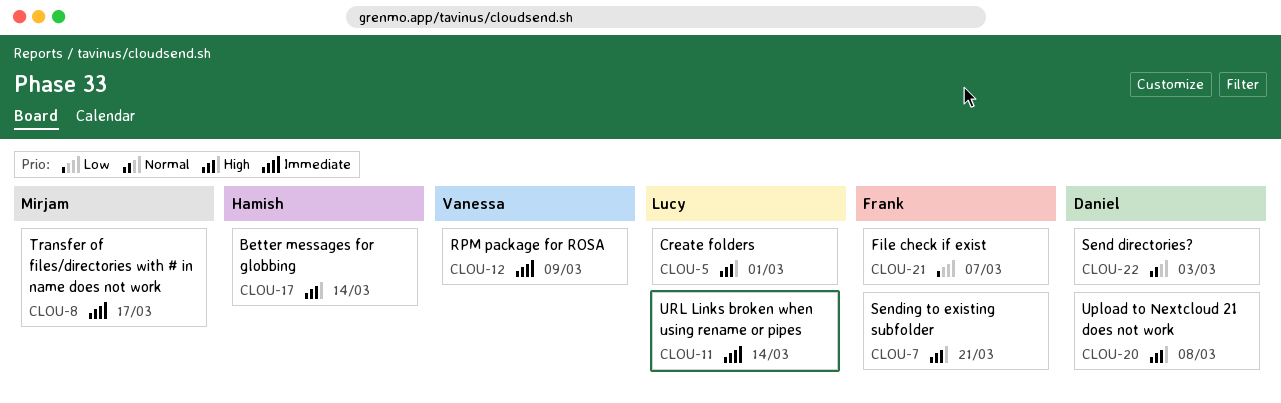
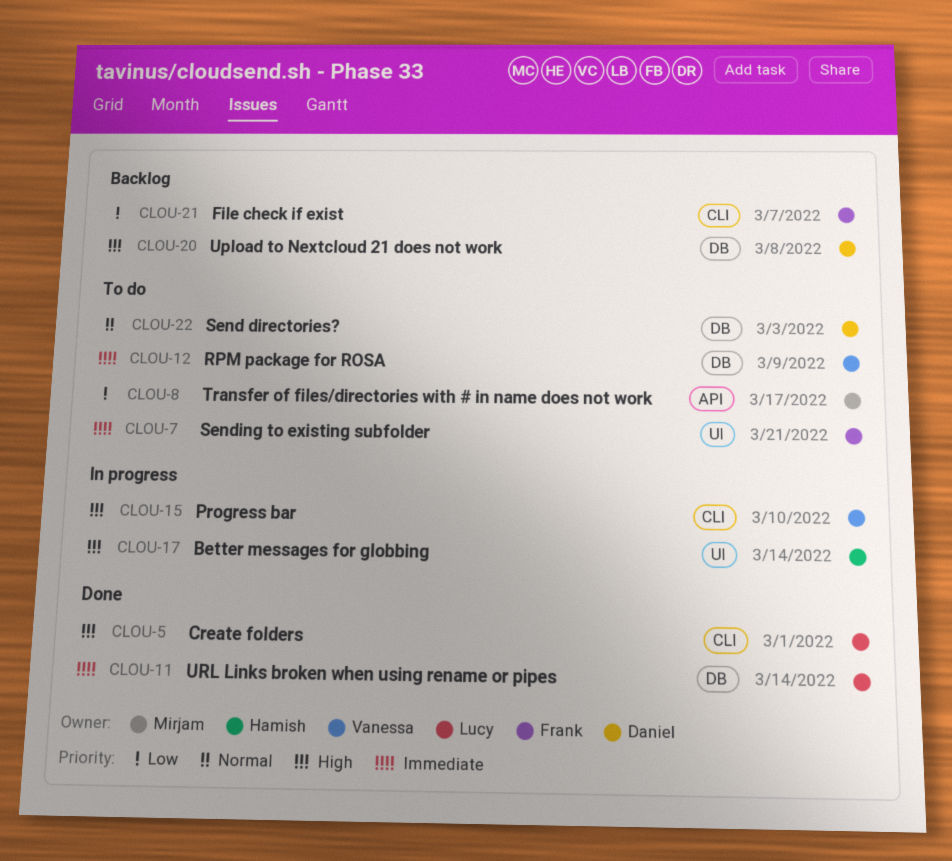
CLOU-7, priority: High -> Immediate
CLOU-8, priority: Immediate -> Low
CLOU-15: none -> present

